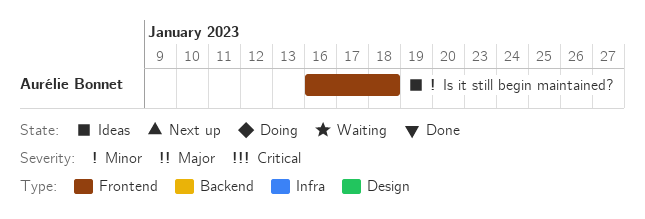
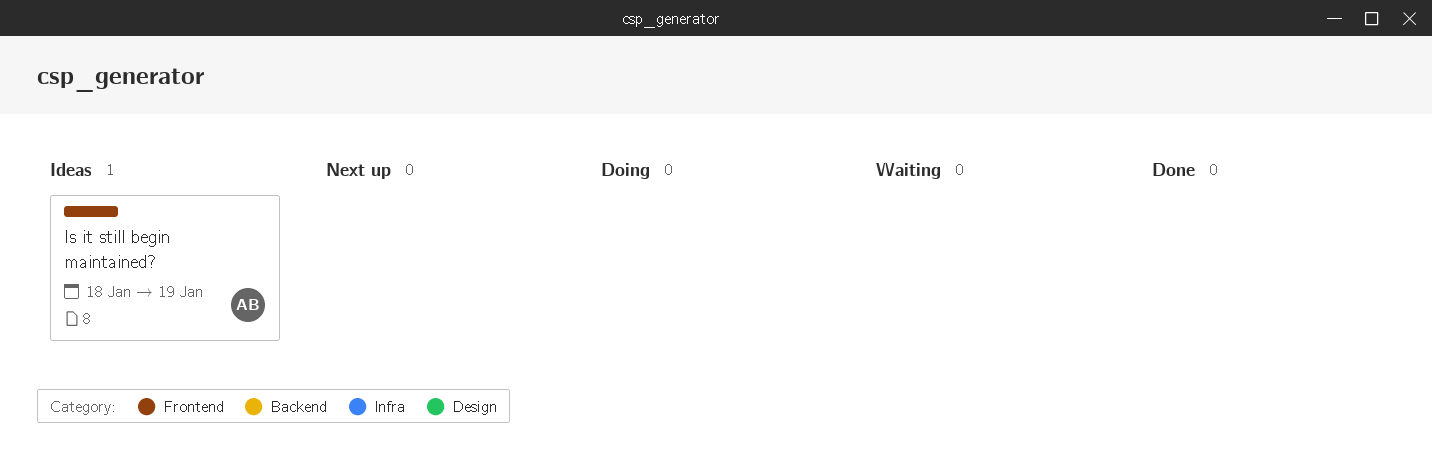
Is it still begin maintained?, start: Jan 16 -> Jan 18
Is it still begin maintained?, due: Jan 18 -> Jan 19

